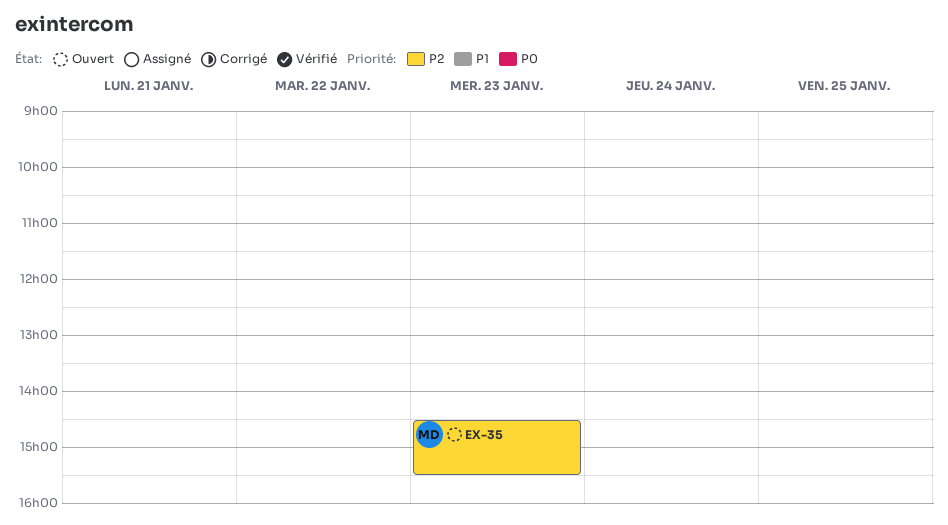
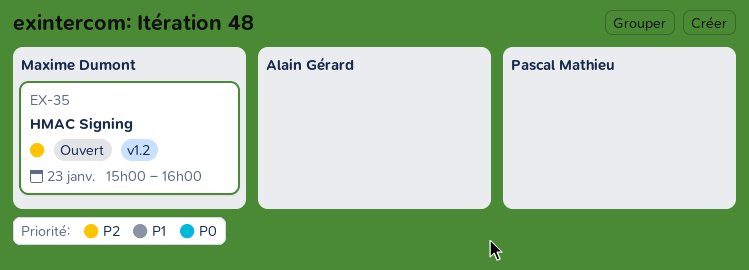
EX-35, begins: 14:30 -> 15:00
EX-35, ends: 15:30 -> 16:00

